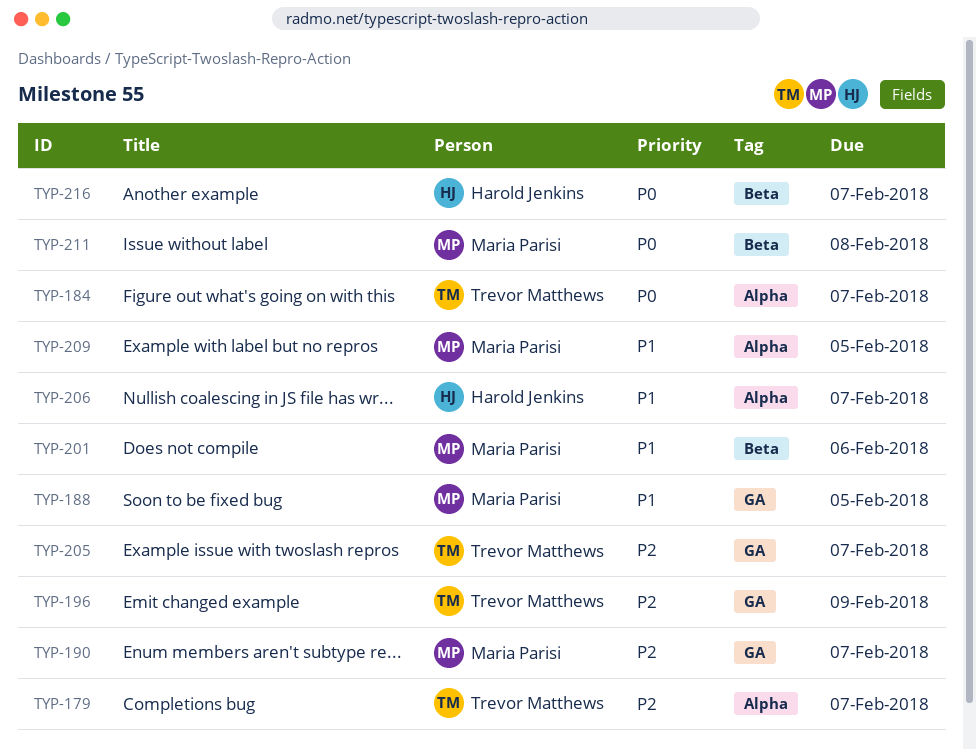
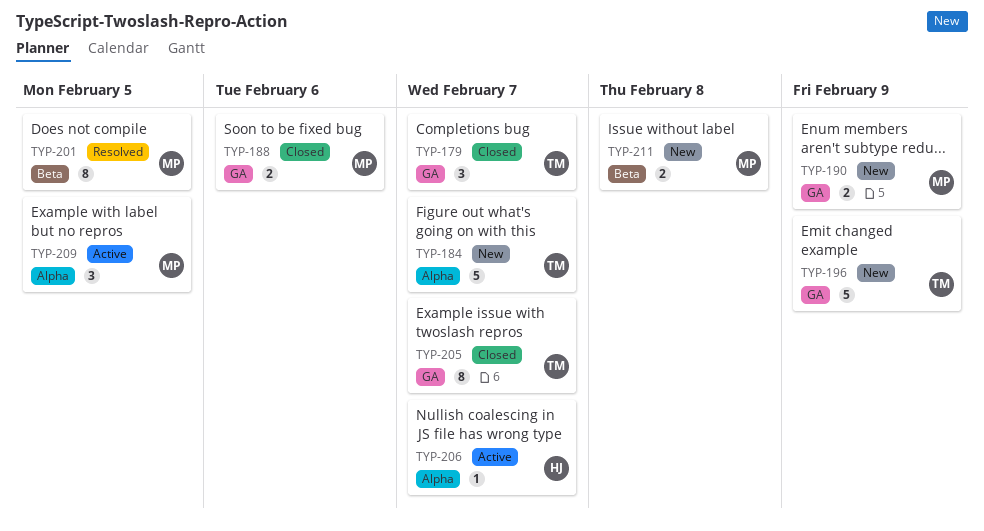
TYP-179, label: Alpha -> GA
TYP-188, due: Feb 5 -> Feb 6
TYP-190, due: Feb 7 -> Feb 9
TYP-201, due: Feb 6 -> Feb 5
TYP-216: present -> none

